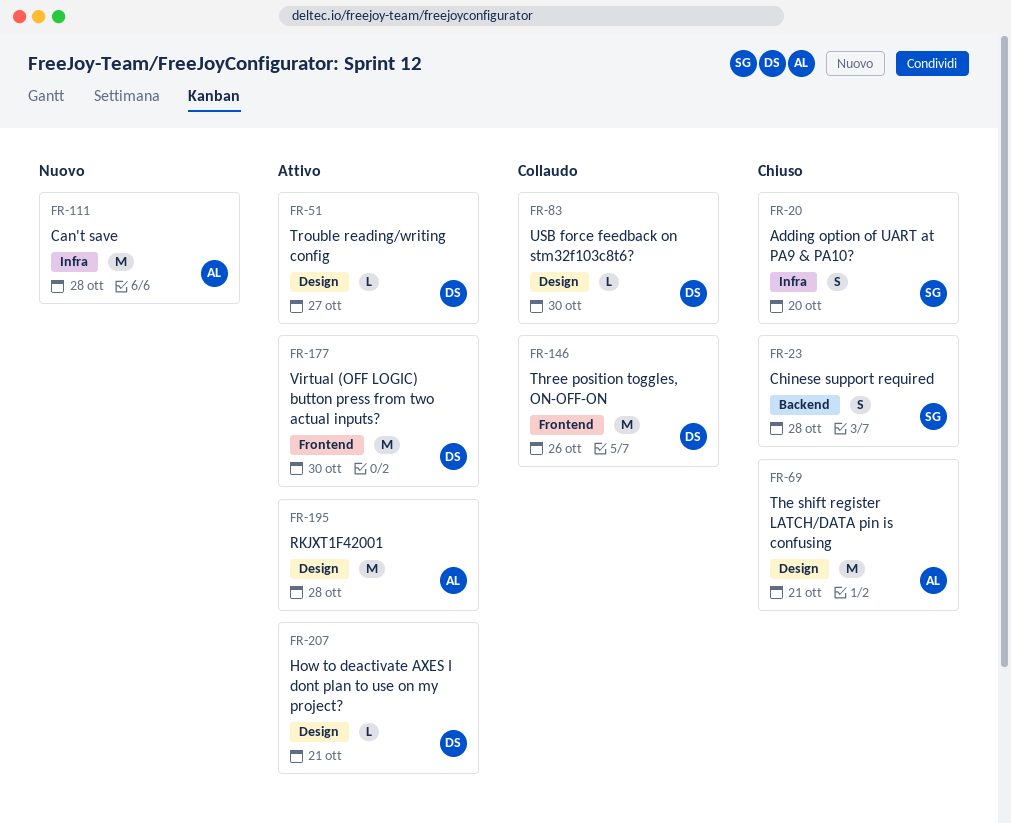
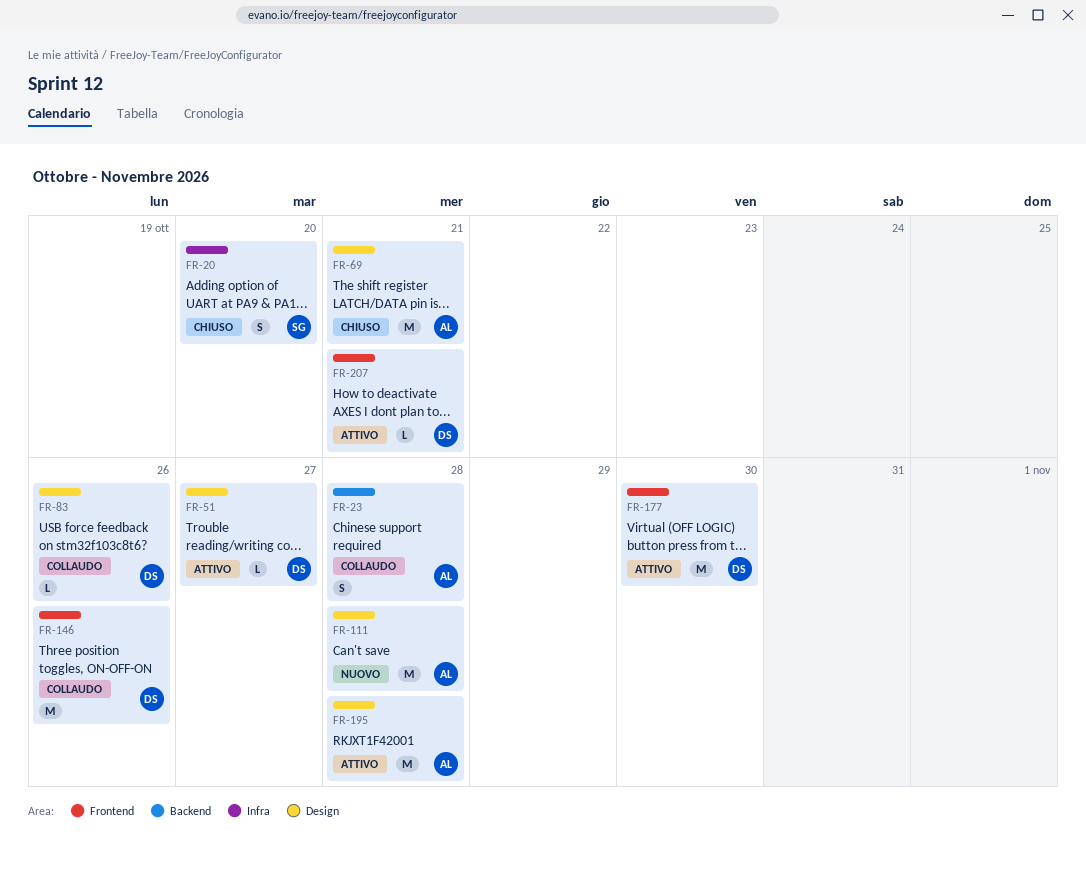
FR-23, status: Chiuso -> Collaudo
FR-23, owner: SG -> AL
FR-83, due: Oct 30 -> Oct 26
FR-111, label: Infra -> Design
FR-207, label: Design -> Frontend

